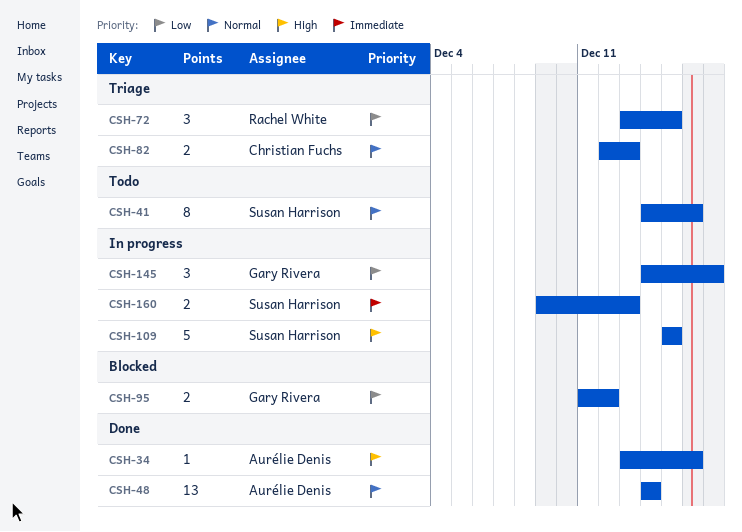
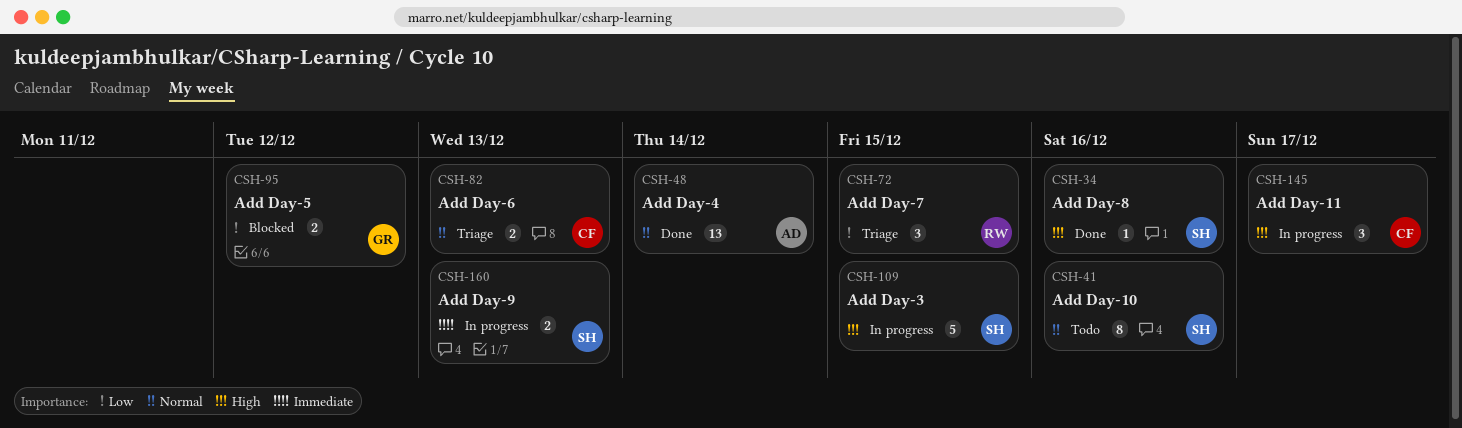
CSH-34, owner: Aurélie Denis -> Susan Harrison
CSH-145, owner: Gary Rivera -> Christian Fuchs
CSH-145, priority: Low -> High

